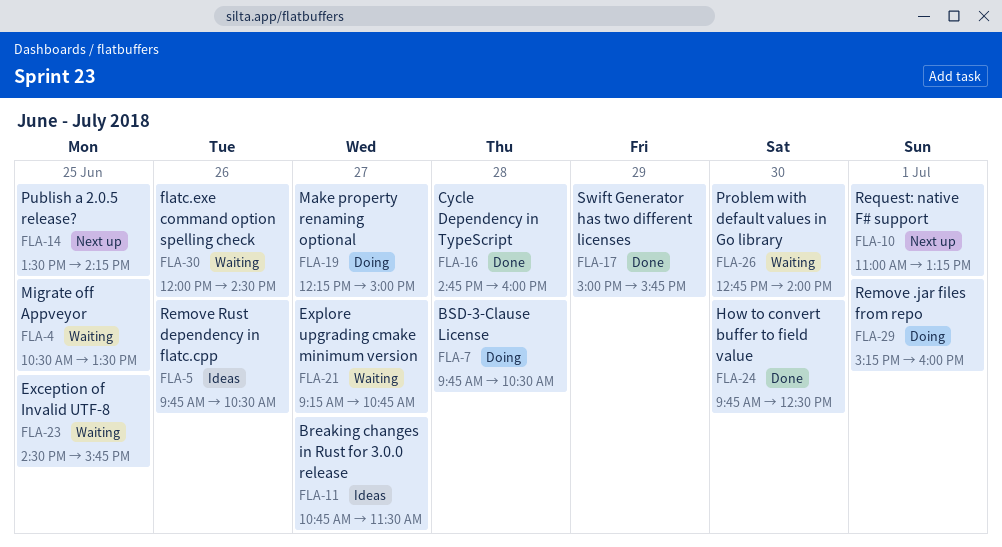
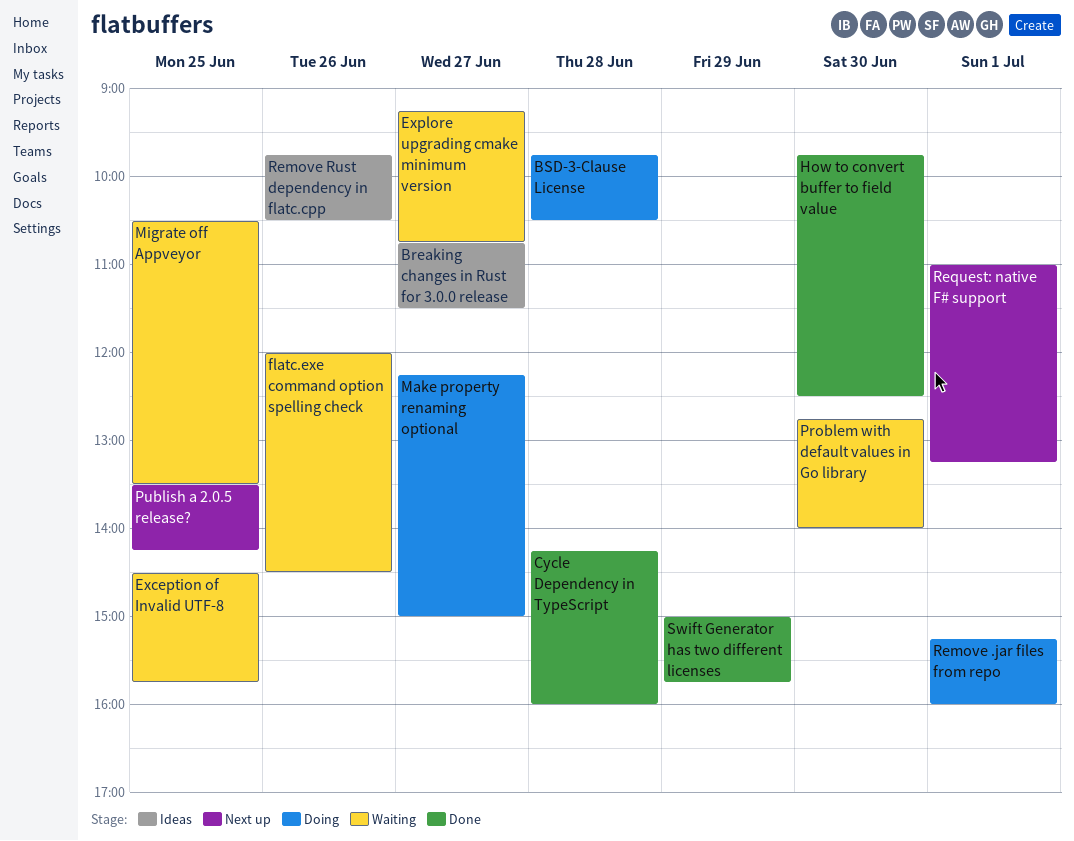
Cycle Dependency in TypeScript, begins: 14:45 -> 14:15

